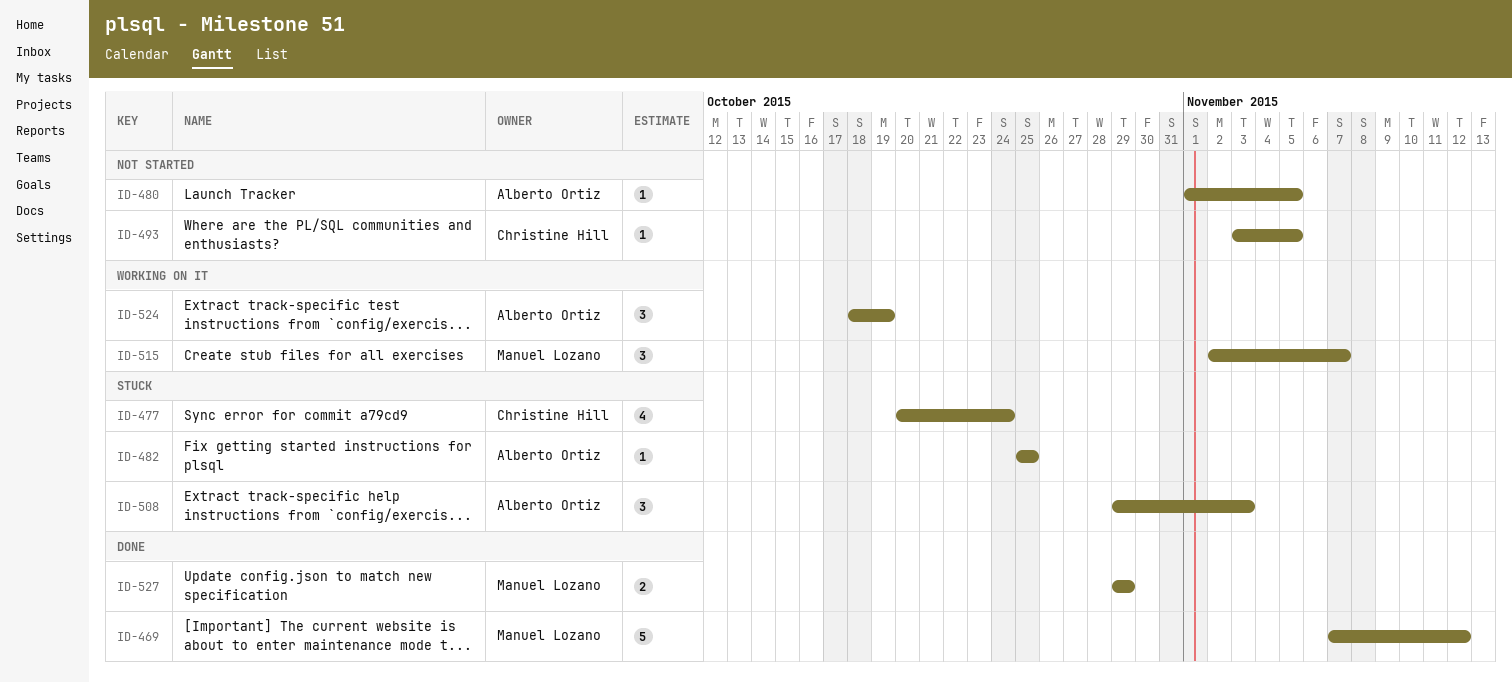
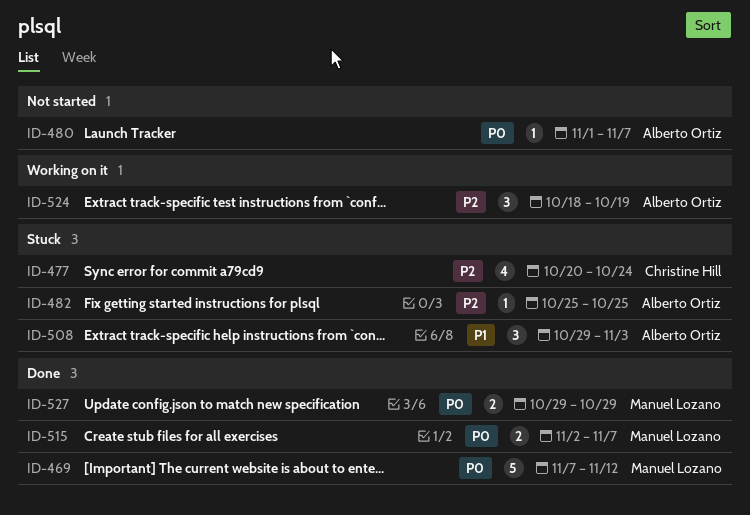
ID-480, due: Nov 5 -> Nov 7
ID-493: present -> none
ID-515, status: Working on it -> Done
ID-515, estimate: 3 -> 2

